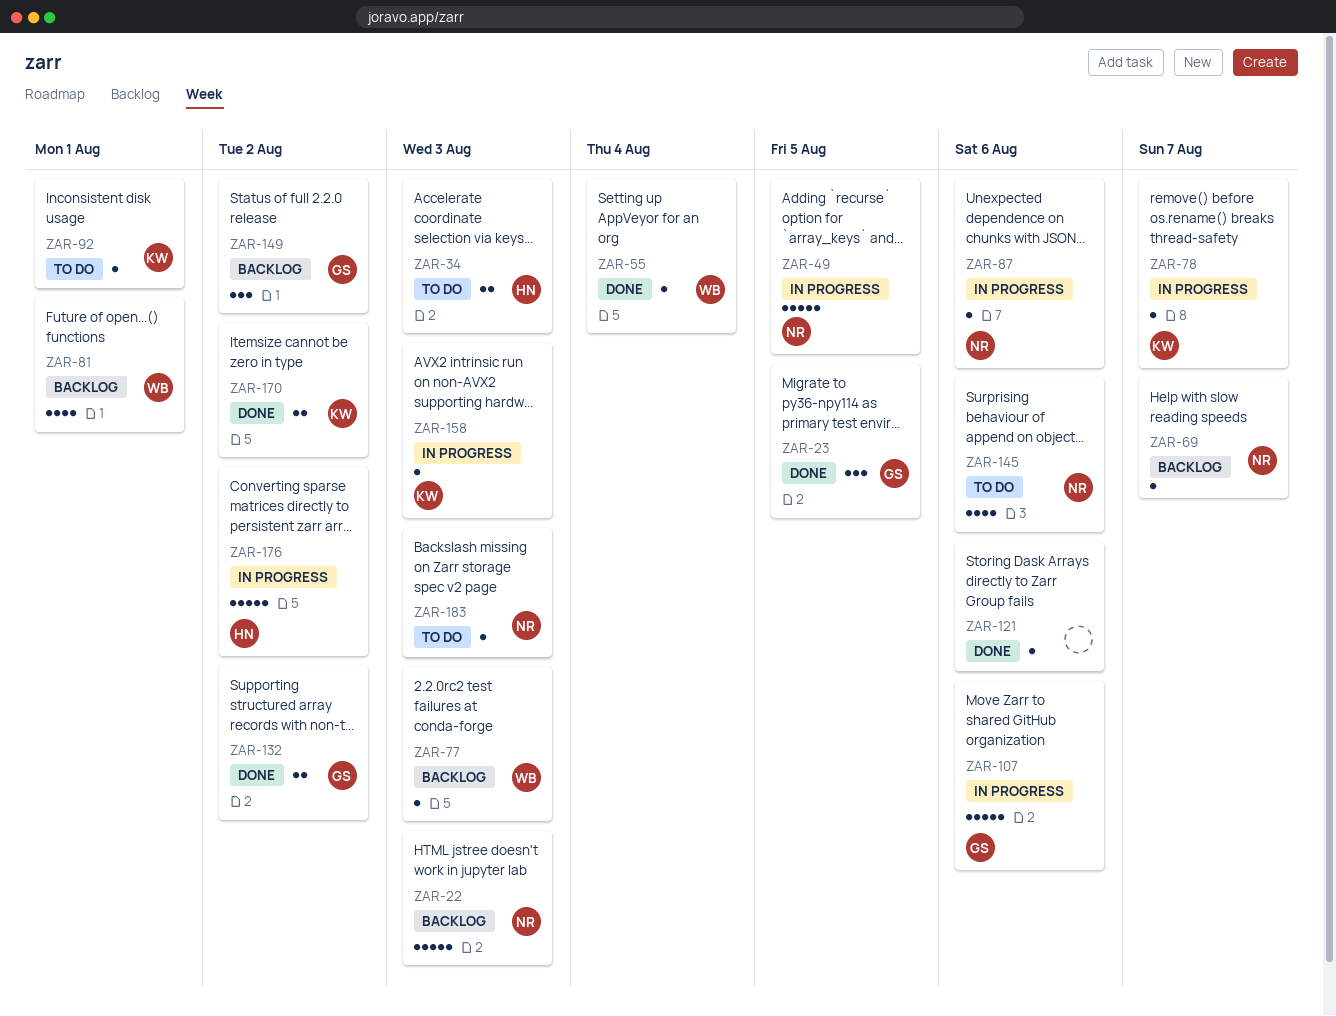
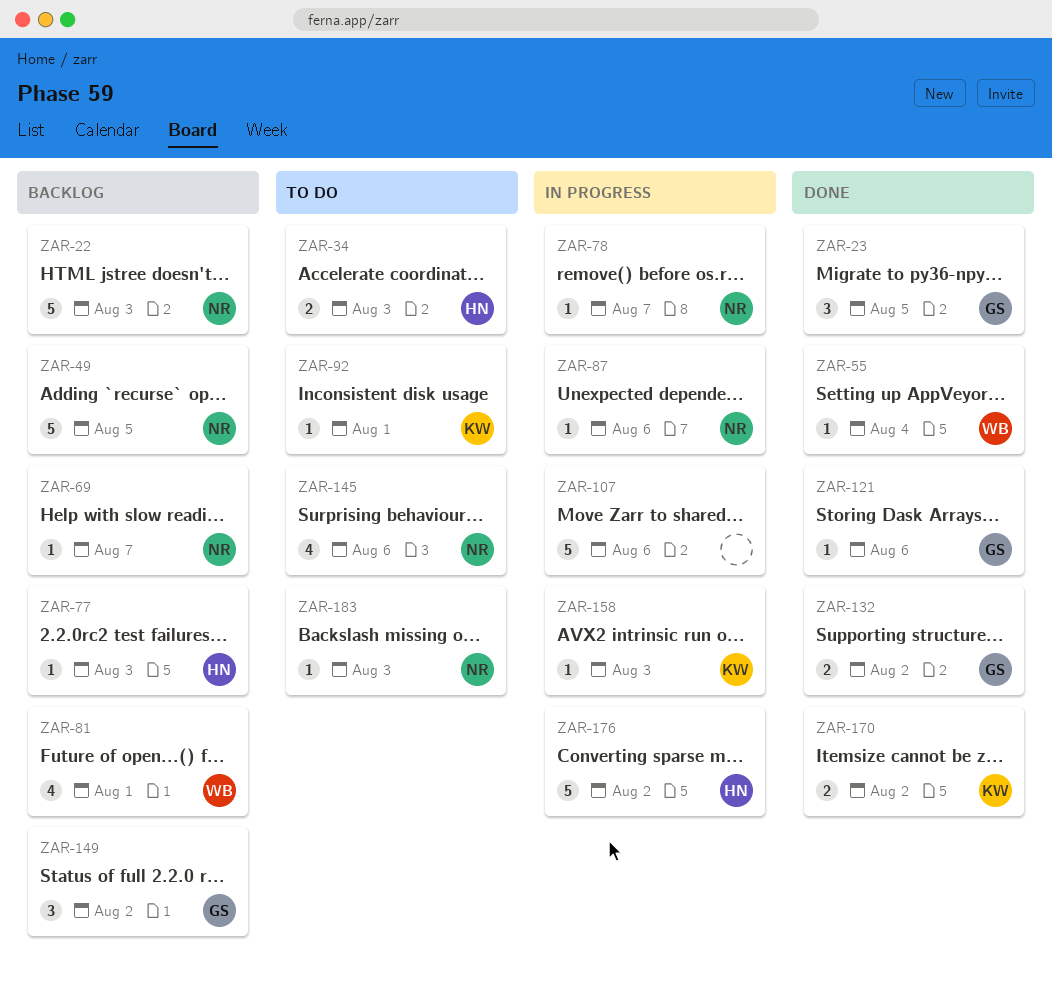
ZAR-49, status: In progress -> Backlog
ZAR-77, owner: WB -> HN
ZAR-78, owner: KW -> NR
ZAR-107, owner: GS -> none
ZAR-121, owner: none -> GS

